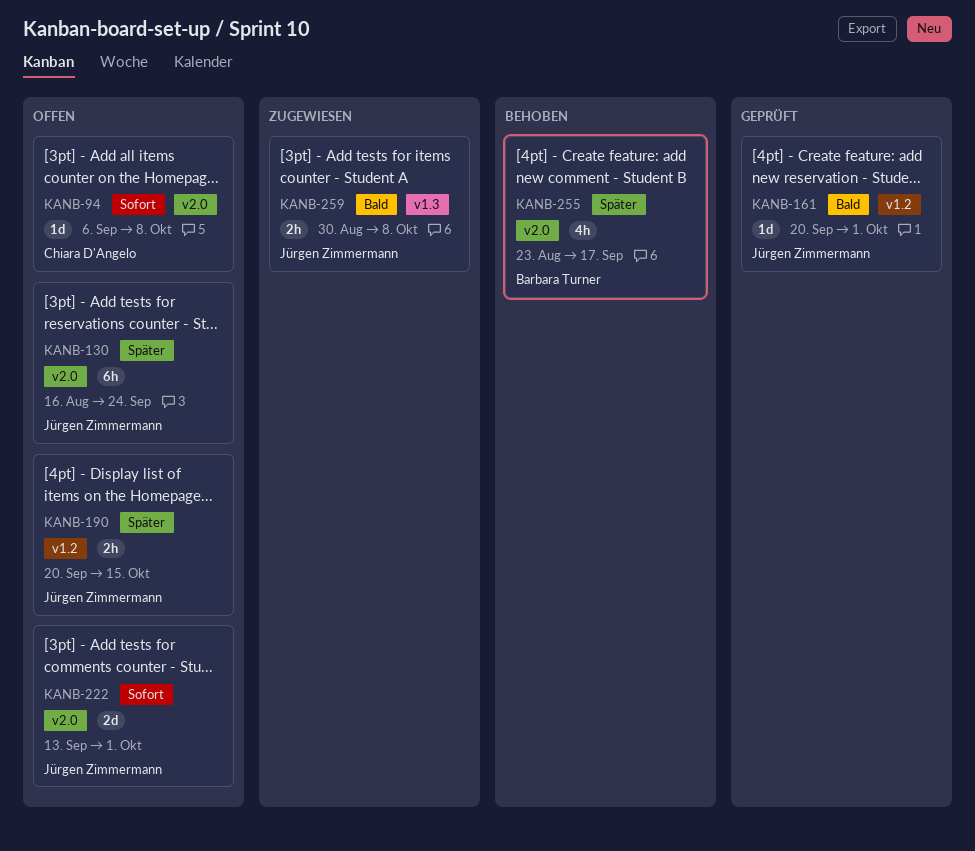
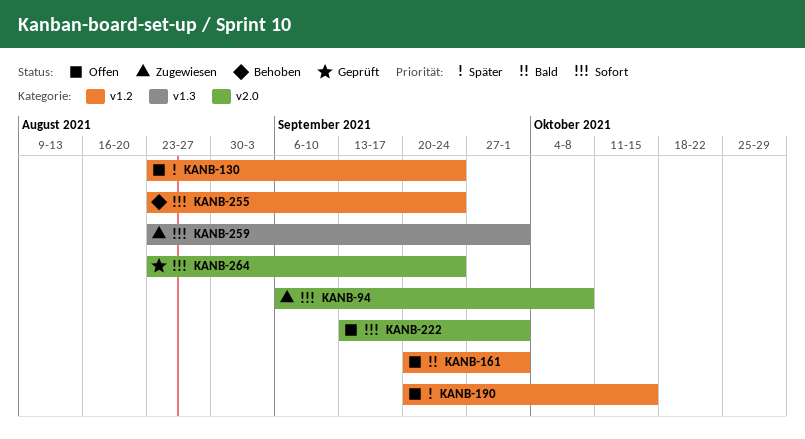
KANB-94, status: Offen -> Zugewiesen
KANB-130, label: v2.0 -> v1.2
KANB-130, start: Aug 16 -> Aug 23
KANB-161, status: Geprüft -> Offen
KANB-255, priority: Später -> Sofort
KANB-255, label: v2.0 -> v1.2
KANB-255, due: Sep 17 -> Sep 24
KANB-259, priority: Bald -> Sofort
KANB-259, start: Aug 30 -> Aug 23
KANB-259, due: Oct 8 -> Oct 1
KANB-264: none -> present

